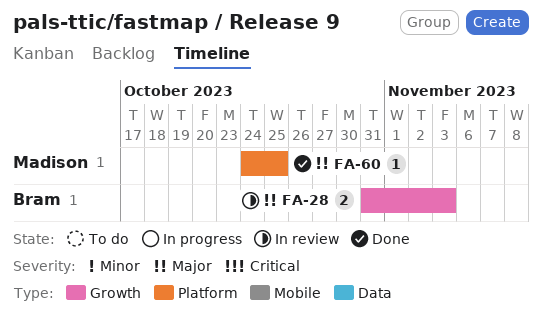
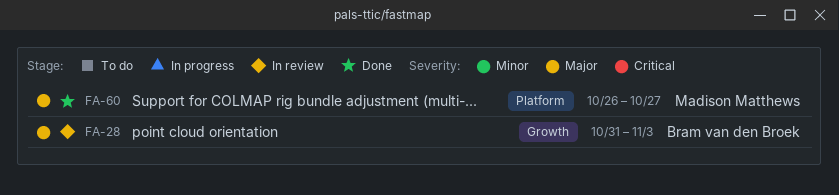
FA-60, start: Oct 24 -> Oct 26
FA-60, due: Oct 25 -> Oct 27

